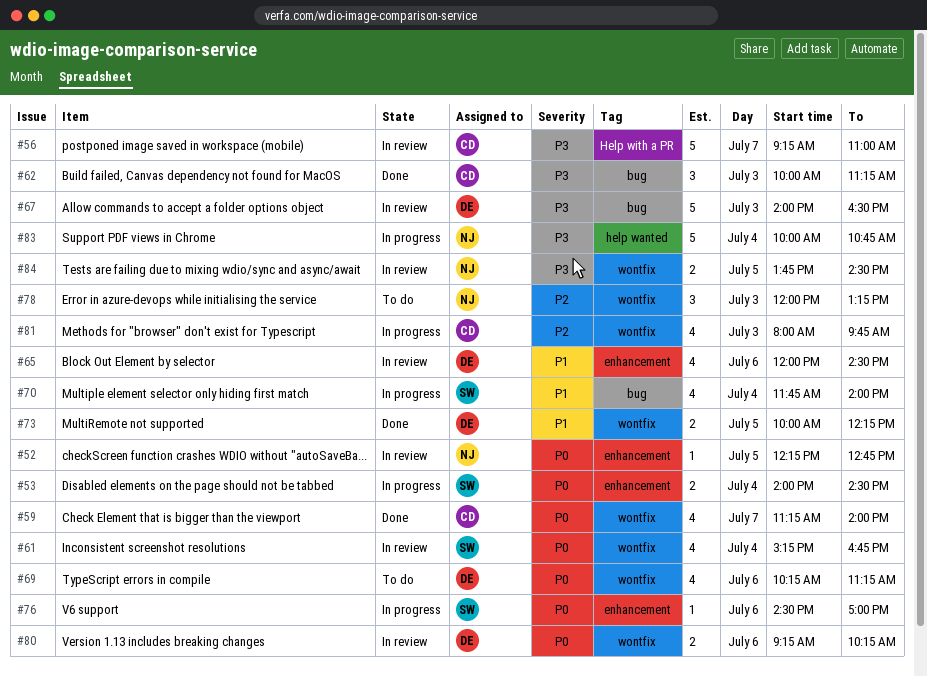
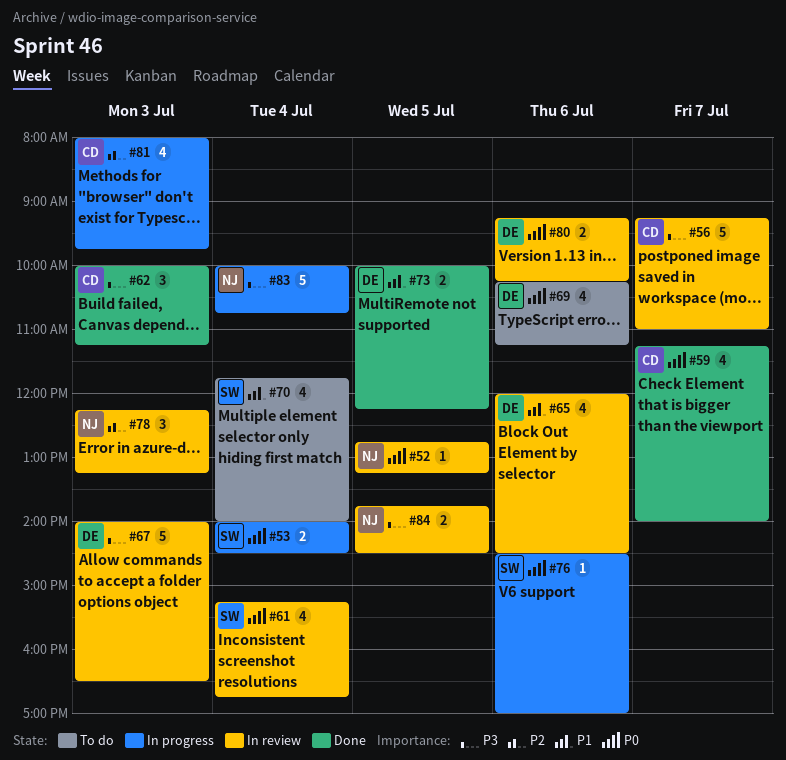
#52, begins: 12:15 -> 12:45
#52, ends: 12:45 -> 13:15
#70, status: In progress -> To do
#78, status: To do -> In review
#78, begins: 12:00 -> 12:15

